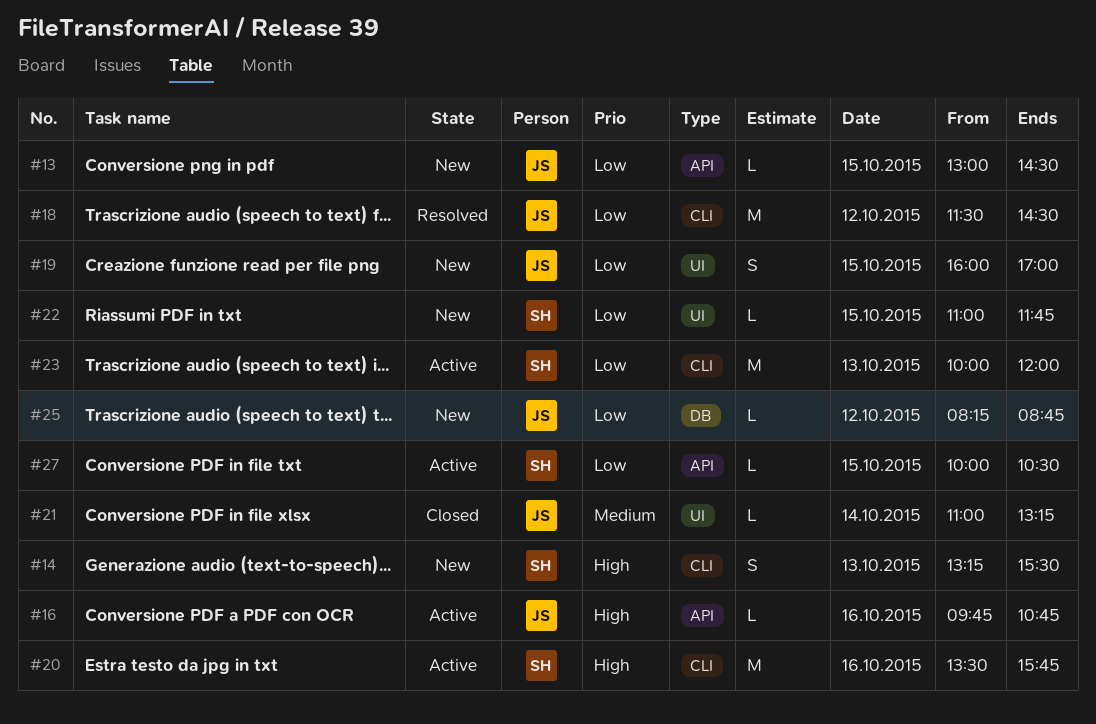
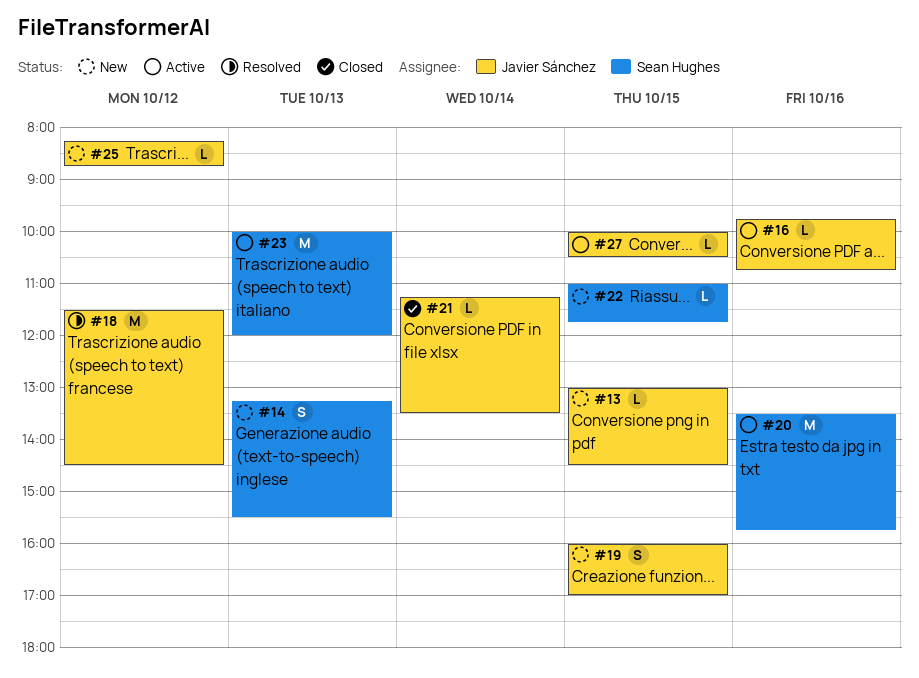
#21, begins: 11:00 -> 11:15
#21, ends: 13:15 -> 13:30
#27, owner: Sean Hughes -> Javier Sánchez

